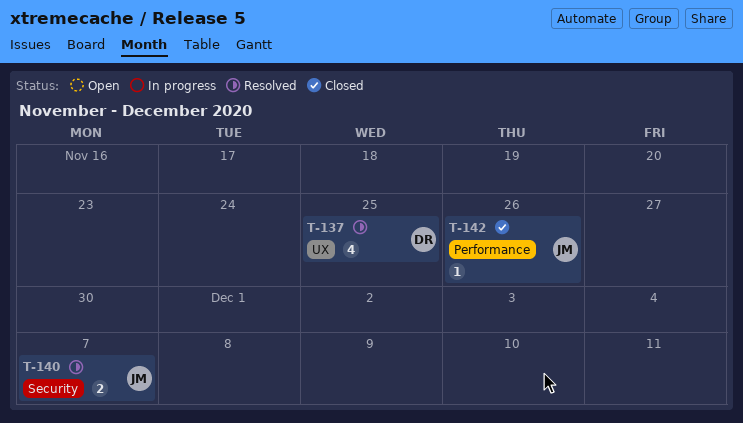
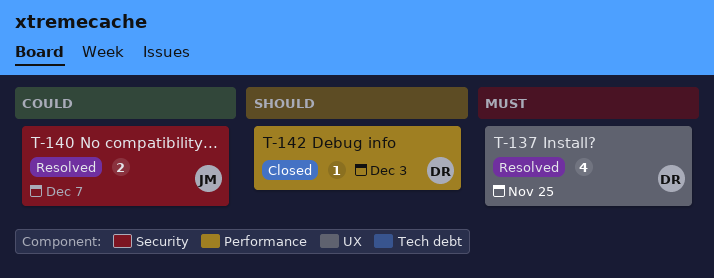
T-142, owner: JM -> DR
T-142, due: Nov 26 -> Dec 3

